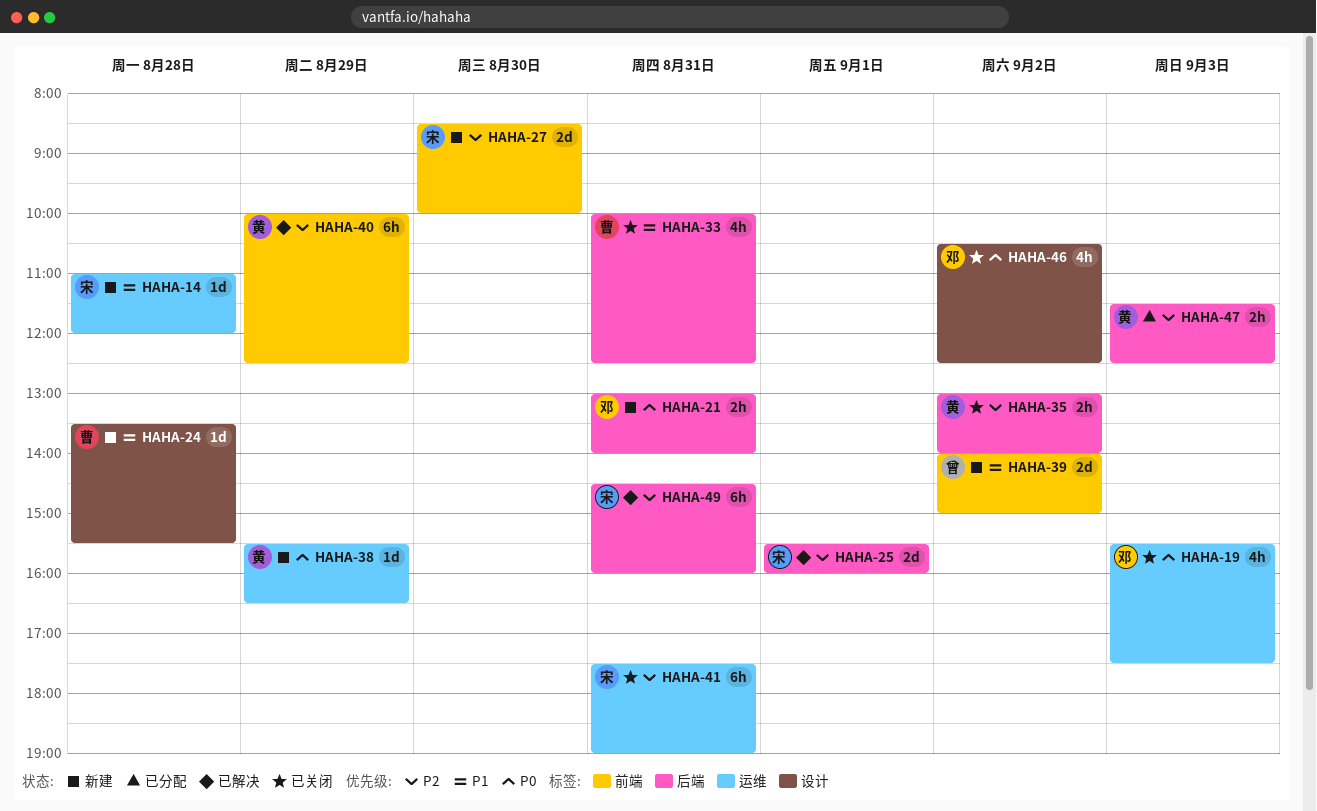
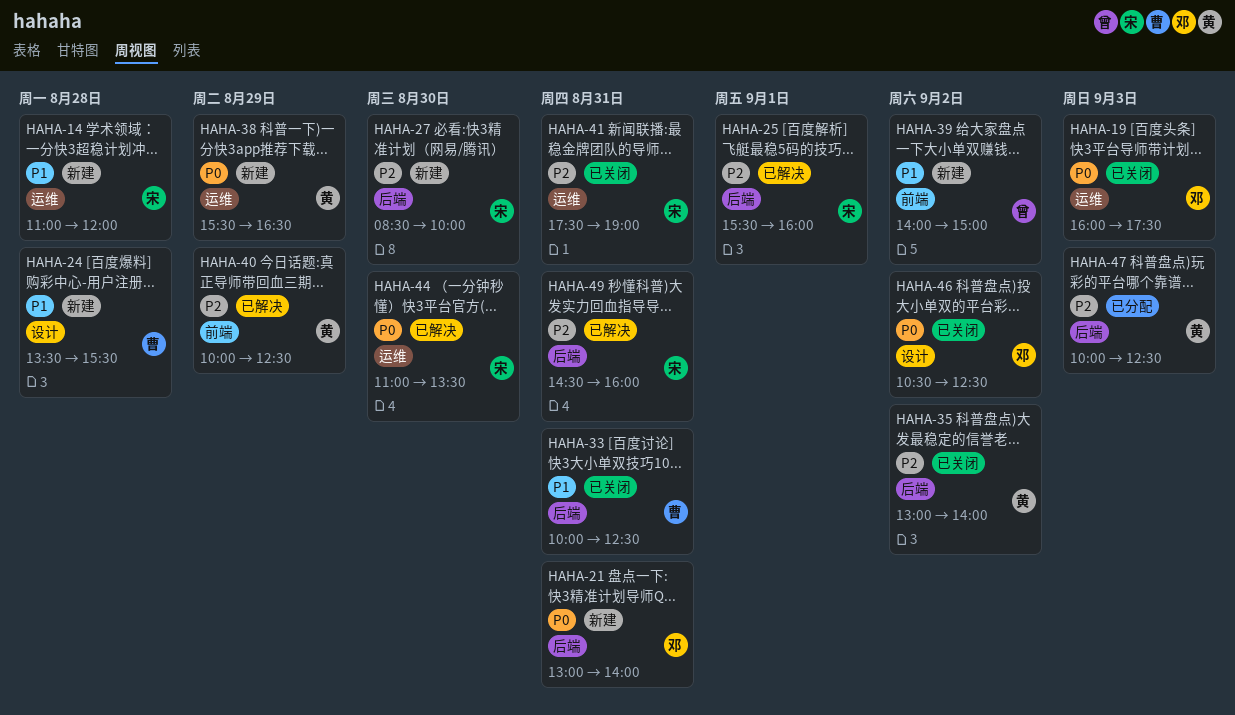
HAHA-19, begins: 15:30 -> 16:00
HAHA-27, label: 前端 -> 后端
HAHA-44: none -> present
HAHA-47, begins: 11:30 -> 10:00

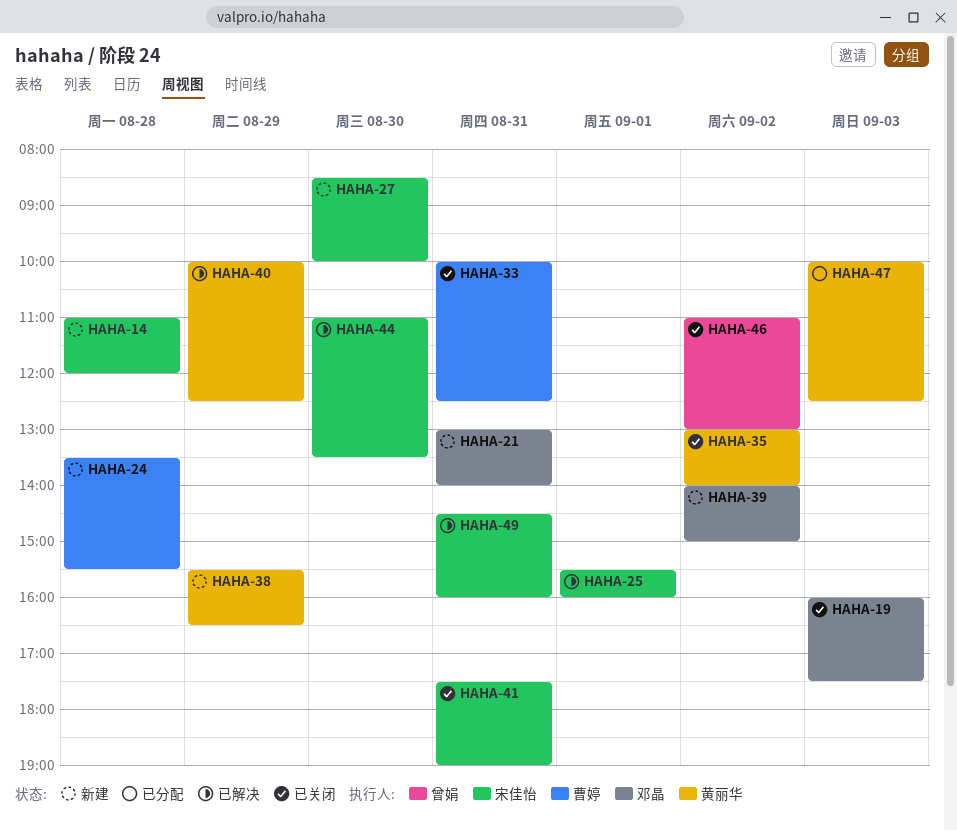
HAHA-39, owner: 曾娟 -> 邓晶
HAHA-46, owner: 邓晶 -> 曾娟
HAHA-46, begins: 10:30 -> 11:00
HAHA-46, ends: 12:30 -> 13:00

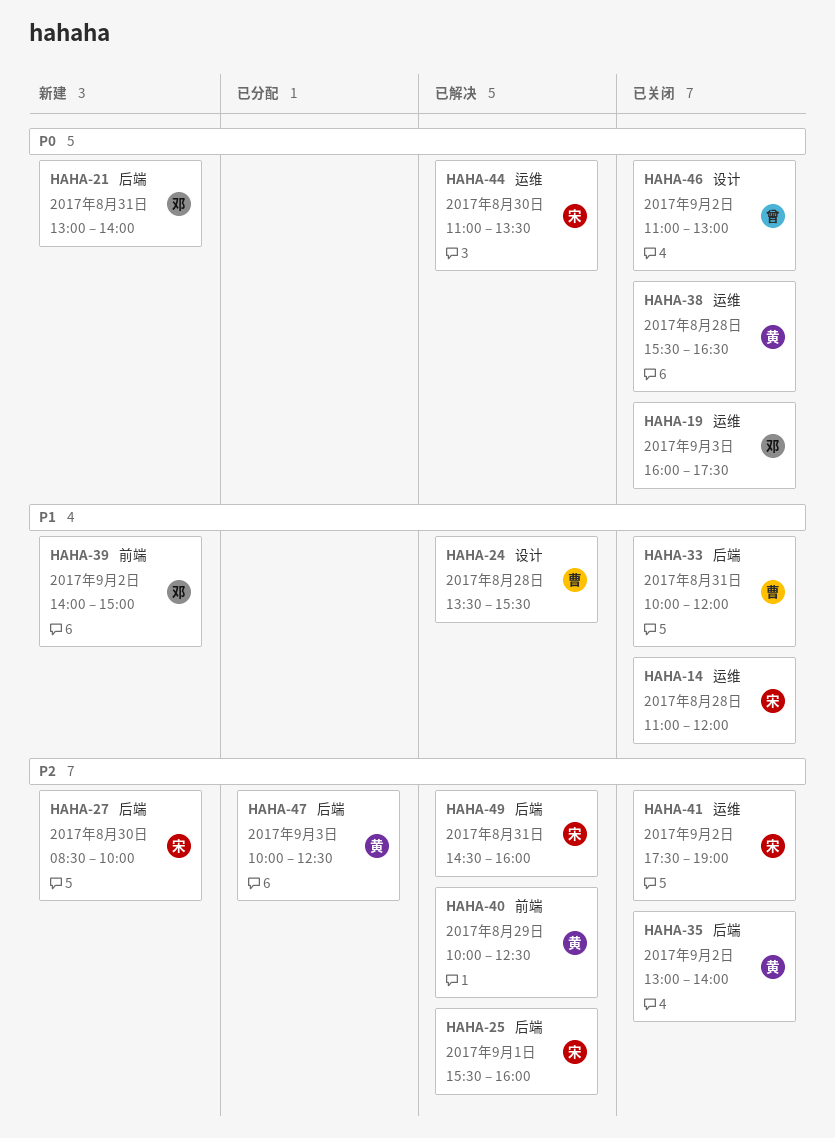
HAHA-14, status: 新建 -> 已关闭
HAHA-24, status: 新建 -> 已解决
HAHA-33, ends: 12:30 -> 12:00
HAHA-38, status: 新建 -> 已关闭
HAHA-38, day: Aug 29 -> Aug 28
HAHA-41, day: Aug 31 -> Sep 2

